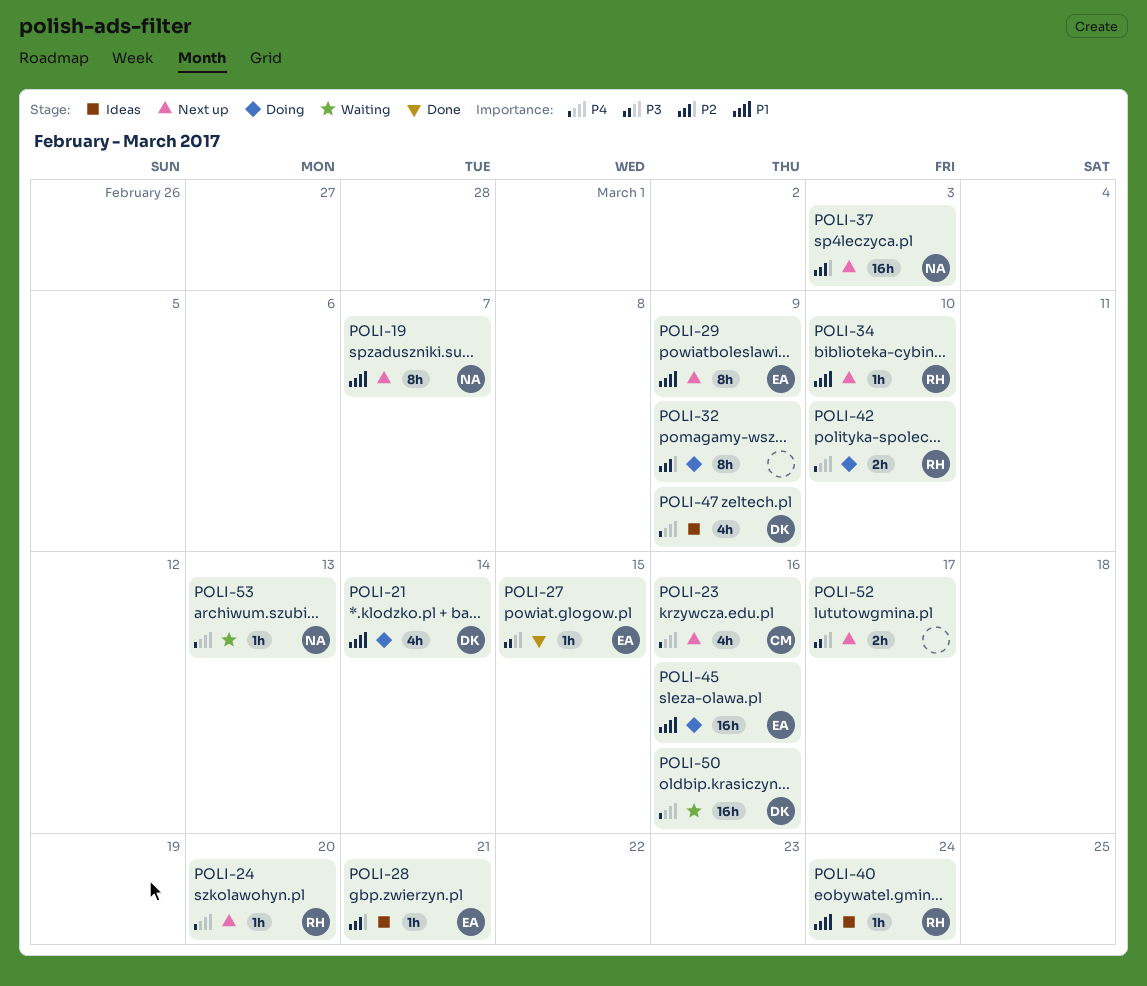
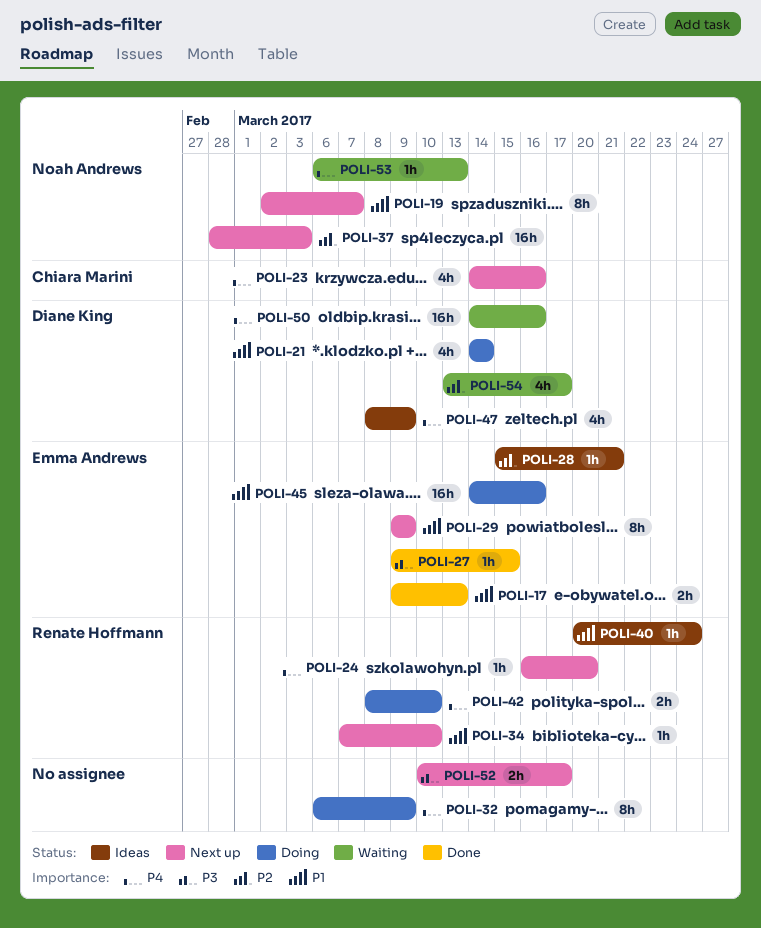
POLI-17: none -> present
POLI-32, priority: P2 -> P4
POLI-54: none -> present

